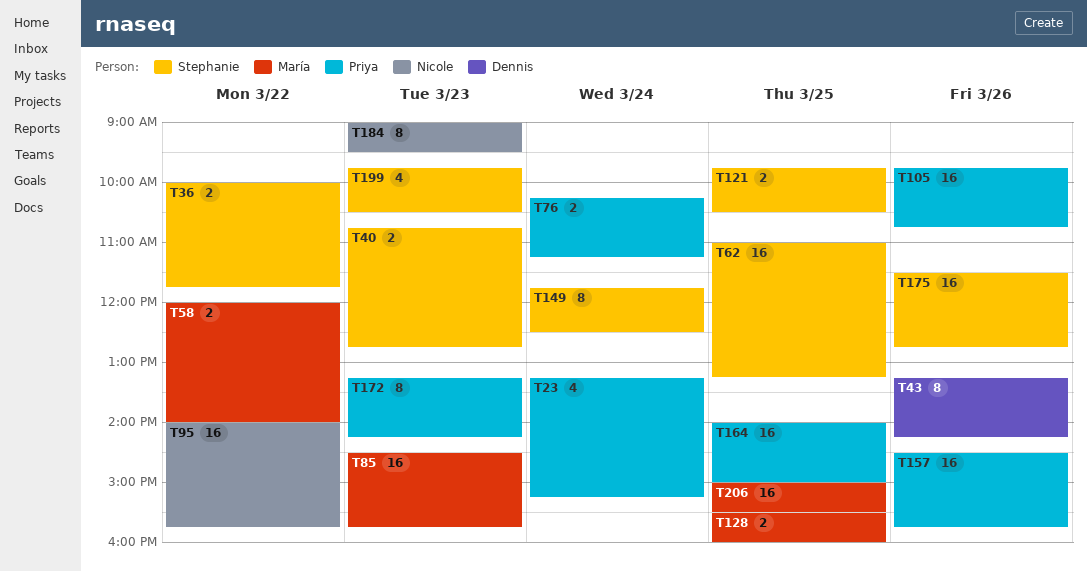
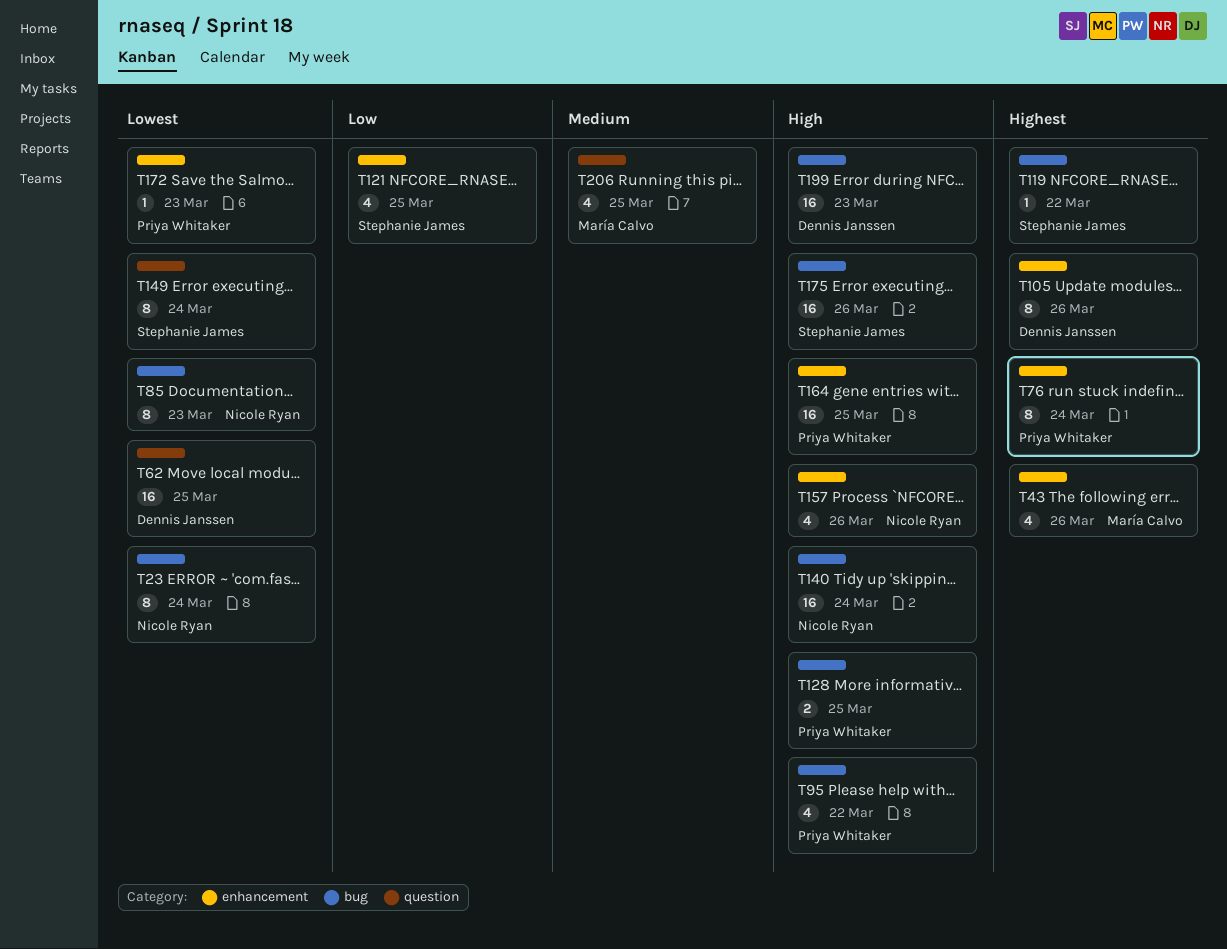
T23, owner: Priya Whitaker -> Nicole Ryan
T23, estimate: 4 -> 8
T36: present -> none
T40: present -> none
T43, owner: Dennis Janssen -> María Calvo
T43, estimate: 8 -> 4
T58: present -> none
T62, owner: Stephanie James -> Dennis Janssen
T76, estimate: 2 -> 8
T85, owner: María Calvo -> Nicole Ryan
T85, estimate: 16 -> 8
T95, owner: Nicole Ryan -> Priya Whitaker
T95, estimate: 16 -> 4
T105, owner: Priya Whitaker -> Dennis Janssen
T105, estimate: 16 -> 8
T119: none -> present
T121, estimate: 2 -> 4
T128, owner: María Calvo -> Priya Whitaker
T140: none -> present
T157, owner: Priya Whitaker -> Nicole Ryan
T157, estimate: 16 -> 4
T172, estimate: 8 -> 1
T184: present -> none
T199, owner: Stephanie James -> Dennis Janssen
T199, estimate: 4 -> 16
T206, estimate: 16 -> 4

